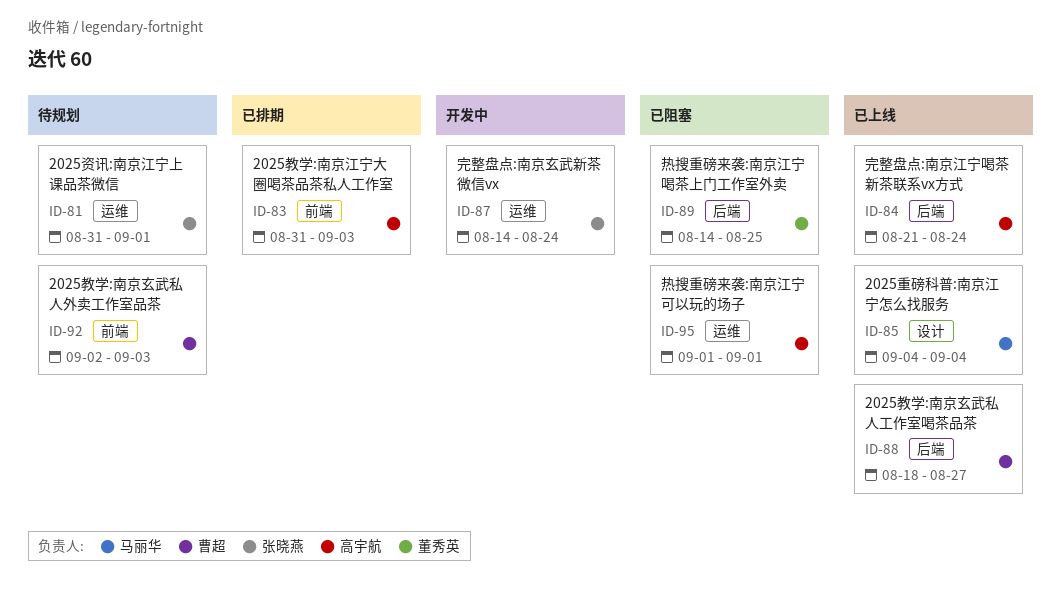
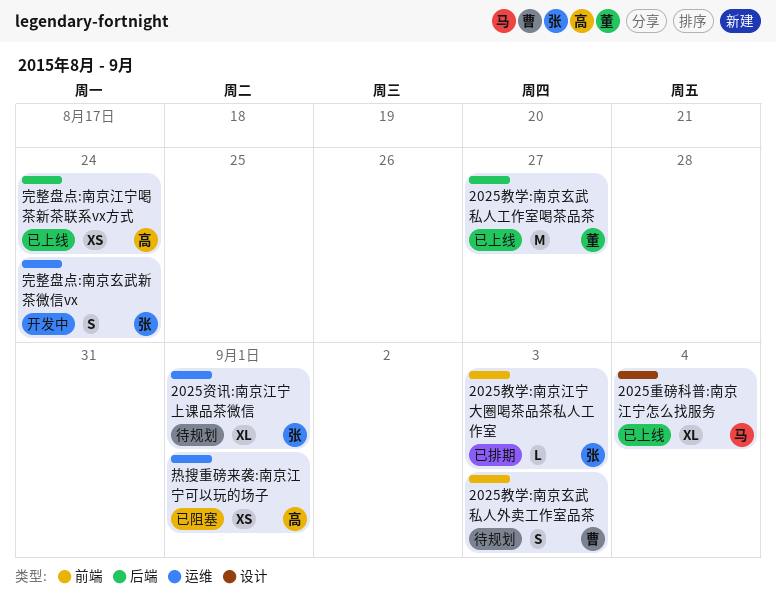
2025教学:南京江宁大圈喝茶品茶私人工作室, owner: 高宇航 -> 张晓燕
2025教学:南京玄武私人工作室喝茶品茶, owner: 曹超 -> 董秀英
热搜重磅来袭:南京江宁喝茶上门工作室外卖: present -> none

